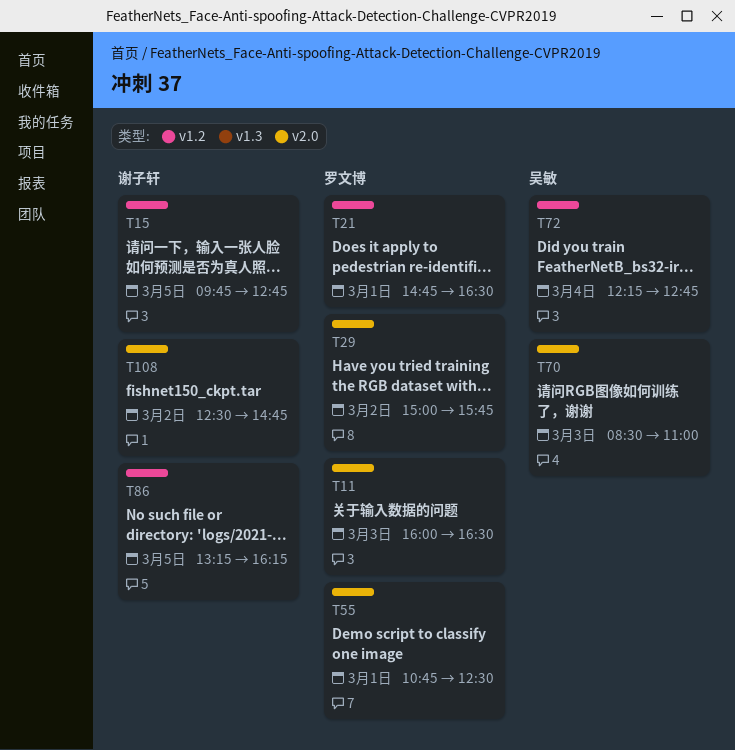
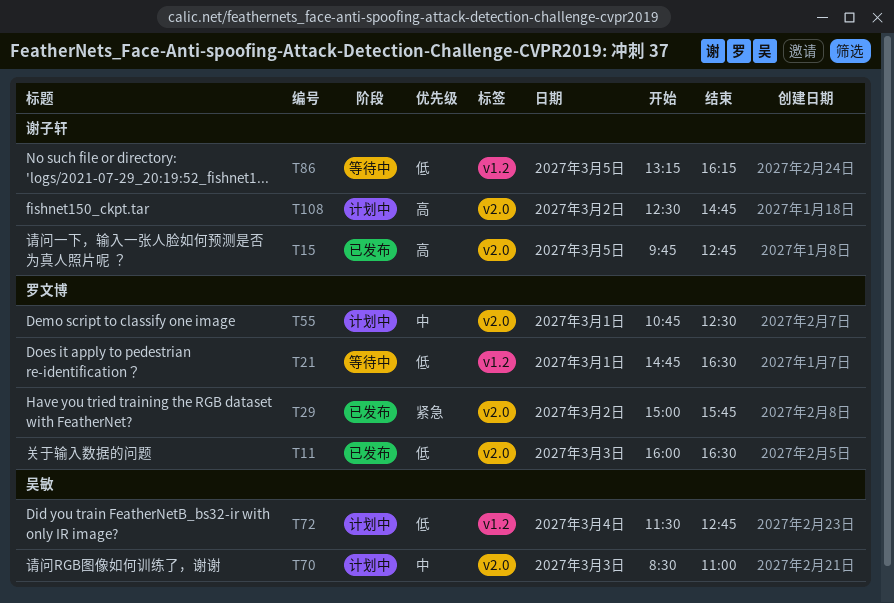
T15, label: v1.2 -> v2.0
T72, begins: 12:15 -> 11:30

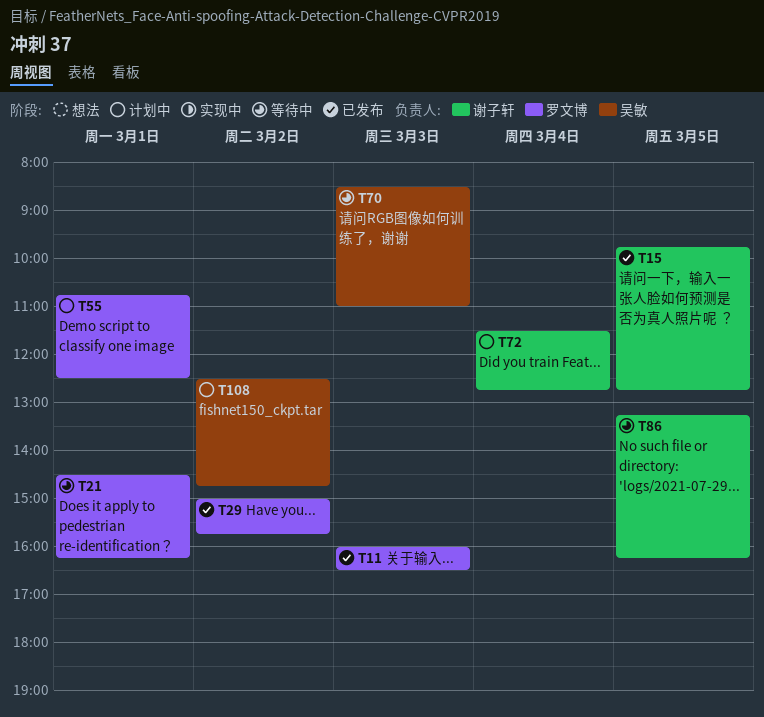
T21, begins: 14:45 -> 14:30
T21, ends: 16:30 -> 16:15
T70, status: 计划中 -> 等待中
T72, owner: 吴敏 -> 谢子轩
T108, owner: 谢子轩 -> 吴敏

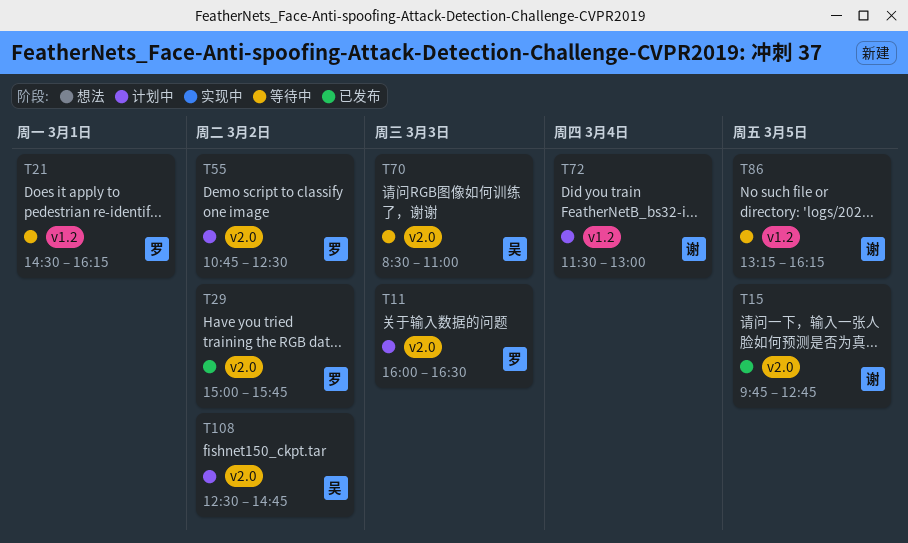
T11, status: 已发布 -> 计划中
T55, day: Mar 1 -> Mar 2
T72, ends: 12:45 -> 13:00

